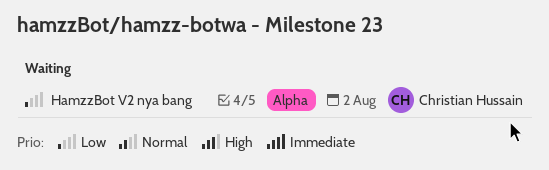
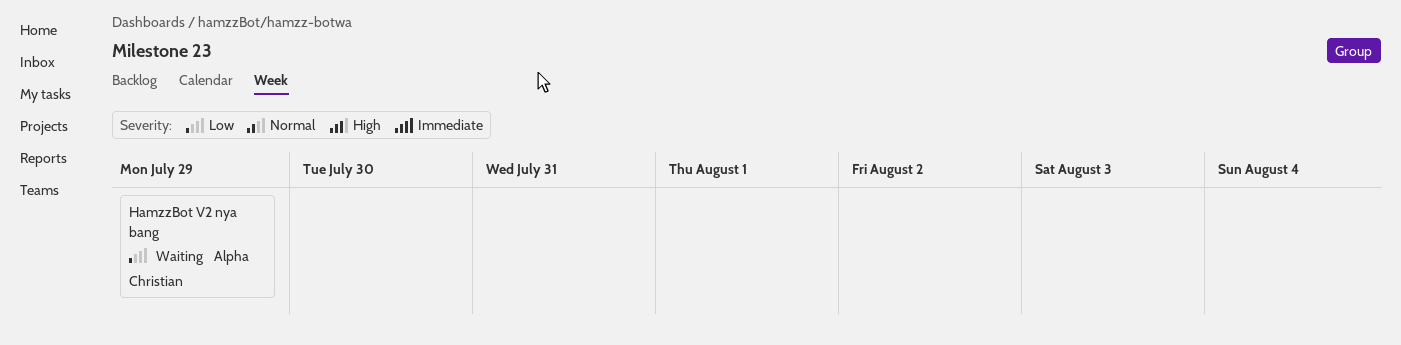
HamzzBot V2 nya bang, due: Aug 2 -> Jul 29

